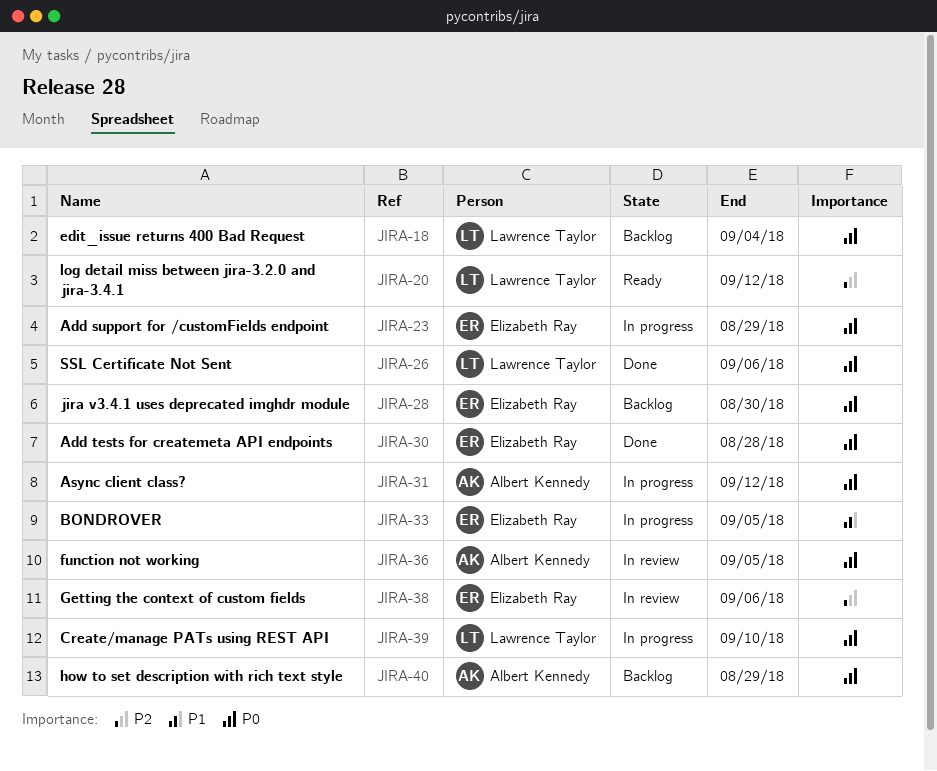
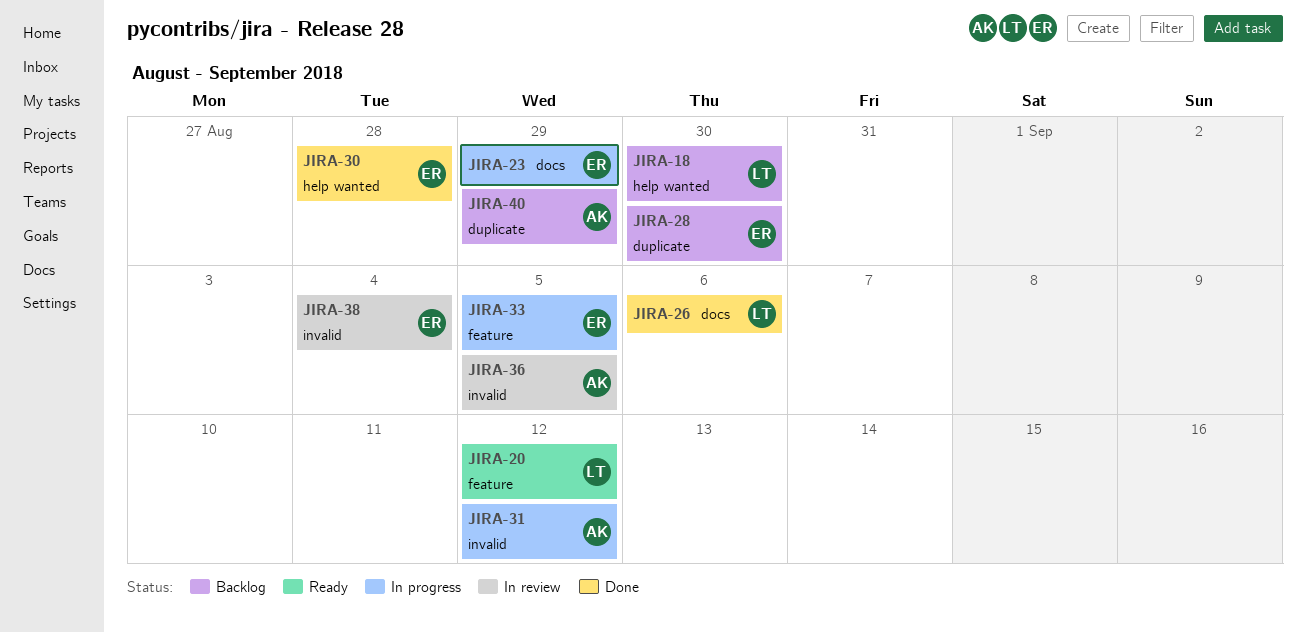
JIRA-18, due: Sep 4 -> Aug 30
JIRA-38, due: Sep 6 -> Sep 4
JIRA-39: present -> none

